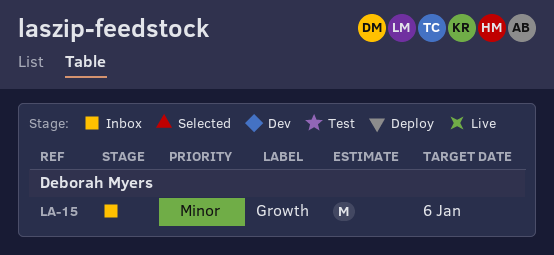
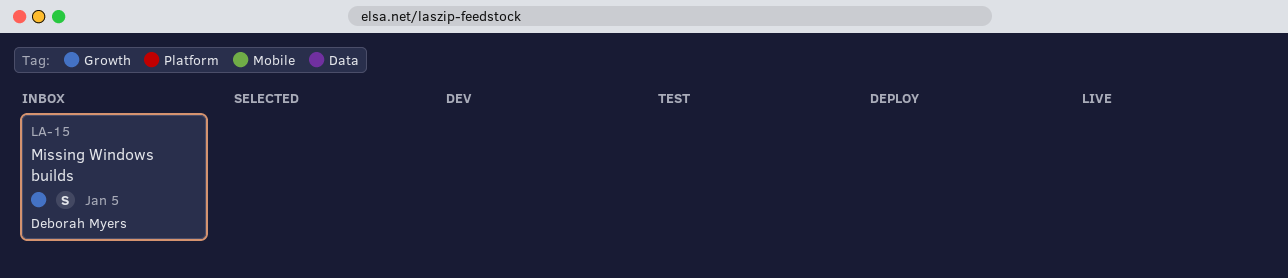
LA-15, estimate: M -> S
LA-15, due: Jan 6 -> Jan 5

